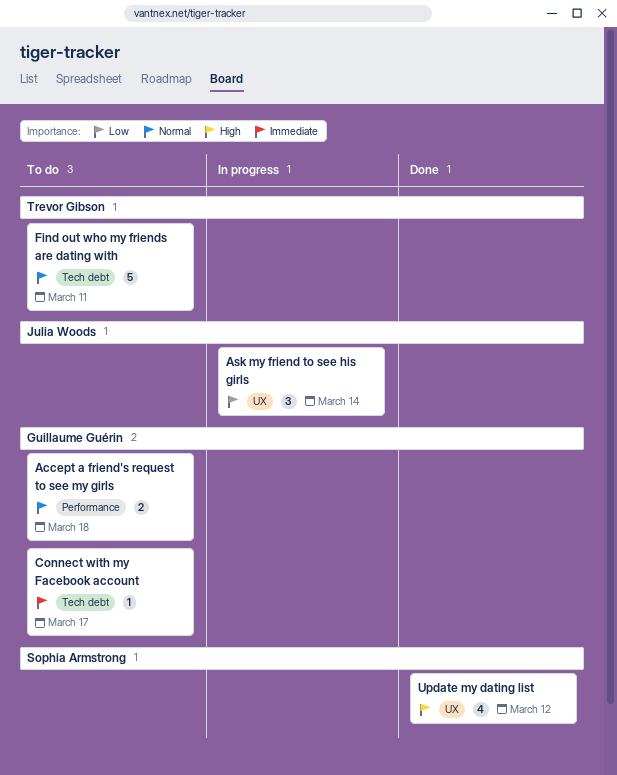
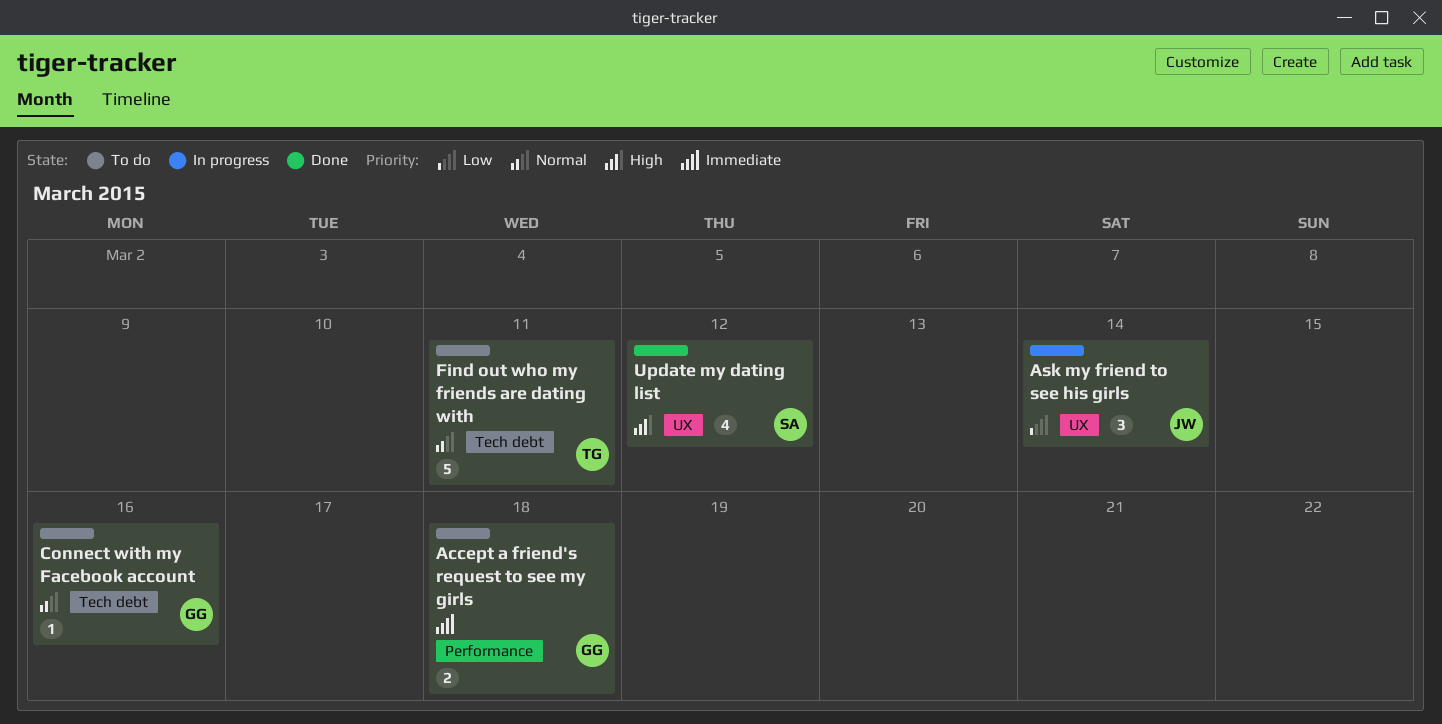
Accept a friend's request to see my girls, priority: Normal -> Immediate
Connect with my Facebook account, priority: Immediate -> Normal
Connect with my Facebook account, due: Mar 17 -> Mar 16

